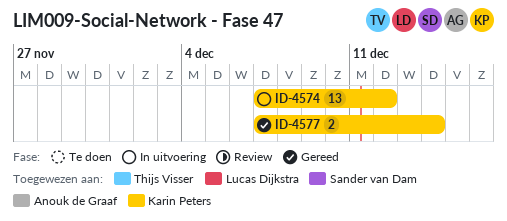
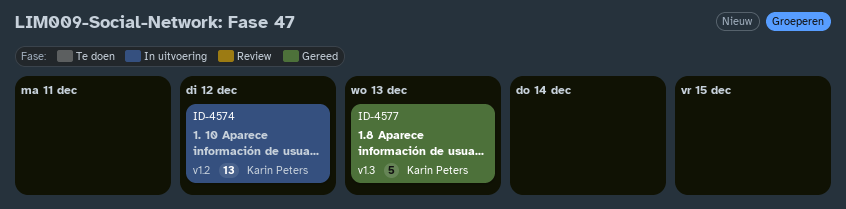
ID-4577, estimate: 2 -> 5
ID-4577, due: Dec 14 -> Dec 13

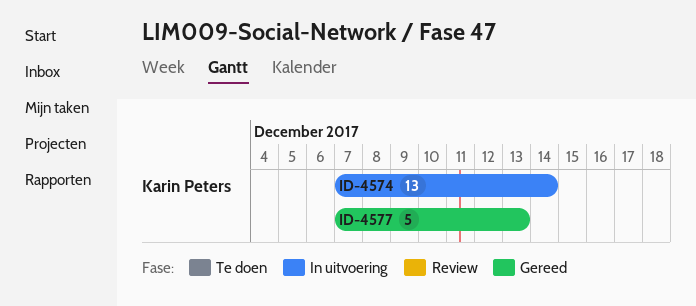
ID-4574, due: Dec 12 -> Dec 14

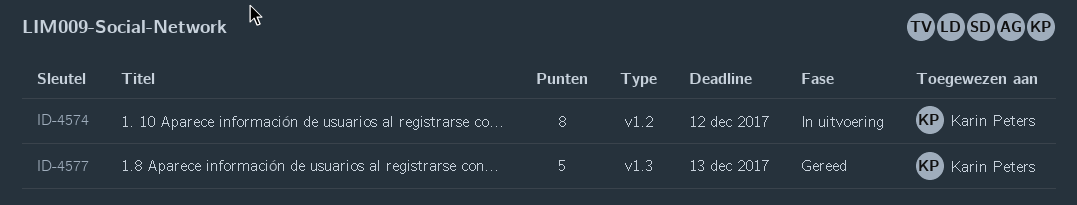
ID-4574, estimate: 13 -> 8
ID-4574, due: Dec 14 -> Dec 12

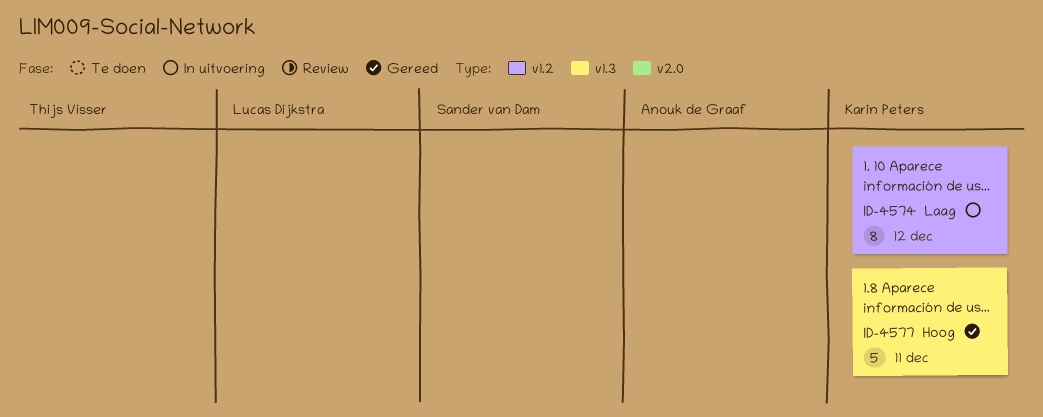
ID-4577, due: Dec 13 -> Dec 11

